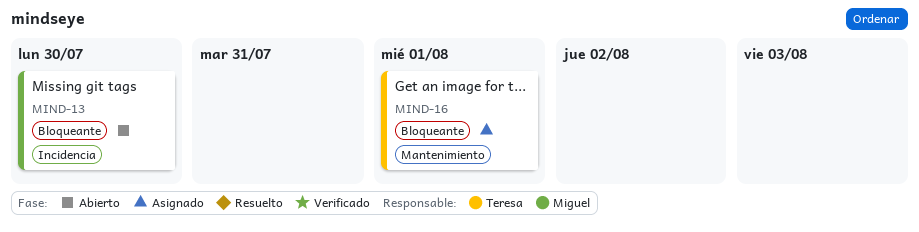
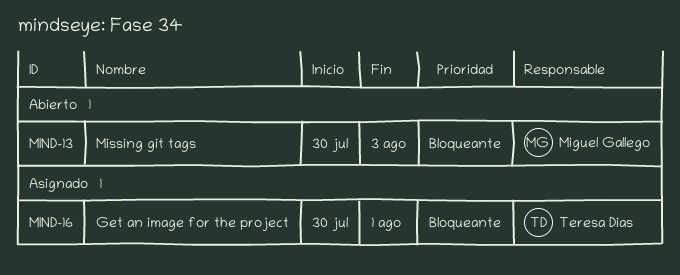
MIND-13, due: Jul 30 -> Aug 3

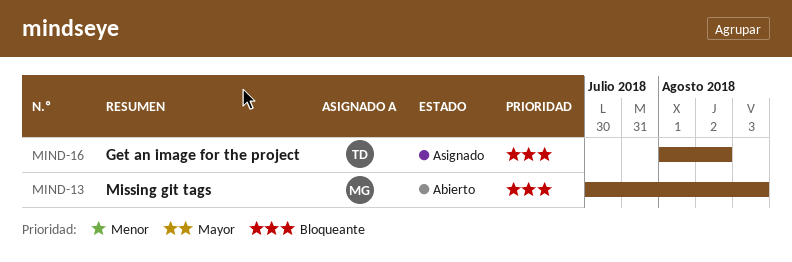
MIND-16, start: Jul 30 -> Aug 1
MIND-16, due: Aug 1 -> Aug 2

